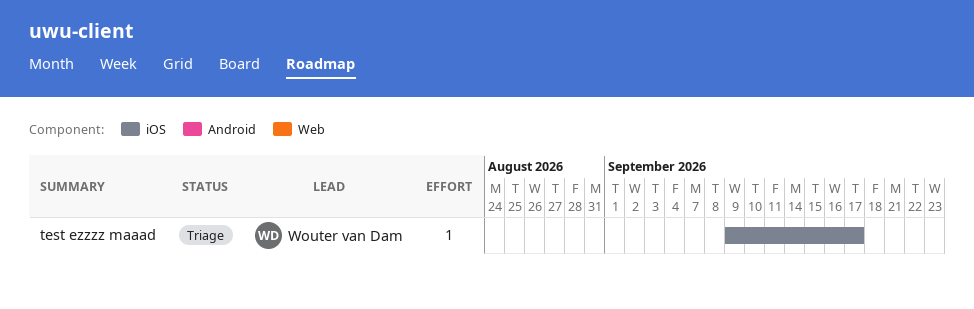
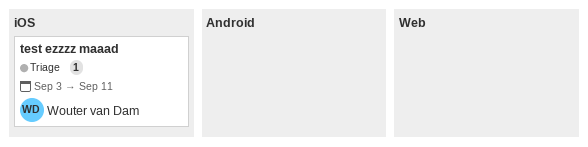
test ezzzz maaad, start: Sep 9 -> Sep 3
test ezzzz maaad, due: Sep 17 -> Sep 11

